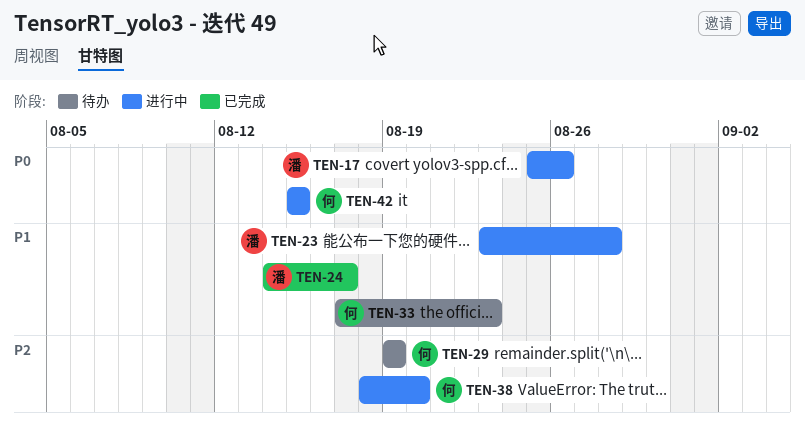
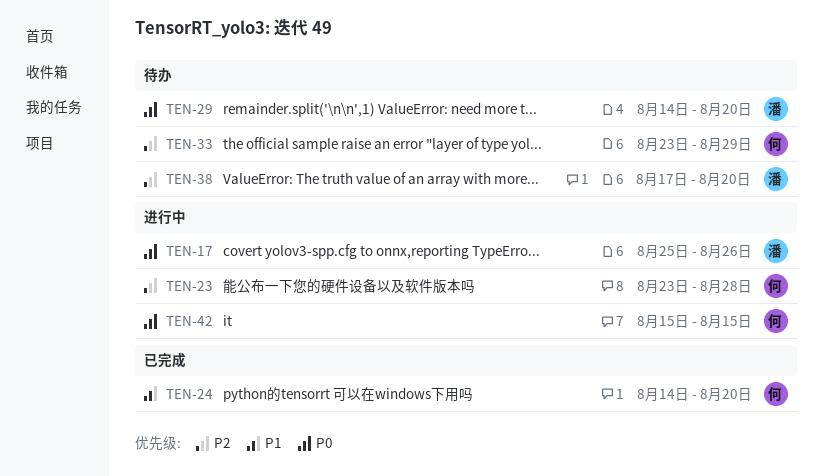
TEN-23, owner: 潘 -> 何
TEN-23, priority: P1 -> P2
TEN-24, owner: 潘 -> 何
TEN-24, due: Aug 17 -> Aug 20
TEN-29, owner: 何 -> 潘
TEN-29, priority: P2 -> P0
TEN-29, start: Aug 19 -> Aug 14
TEN-29, due: Aug 19 -> Aug 20
TEN-33, priority: P1 -> P2
TEN-33, start: Aug 17 -> Aug 23
TEN-33, due: Aug 23 -> Aug 29
TEN-38, status: 进行中 -> 待办
TEN-38, owner: 何 -> 潘
TEN-38, start: Aug 18 -> Aug 17

